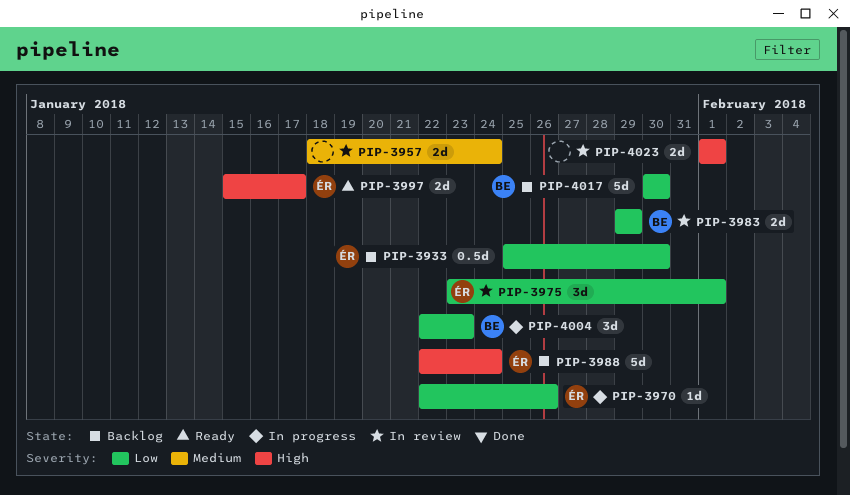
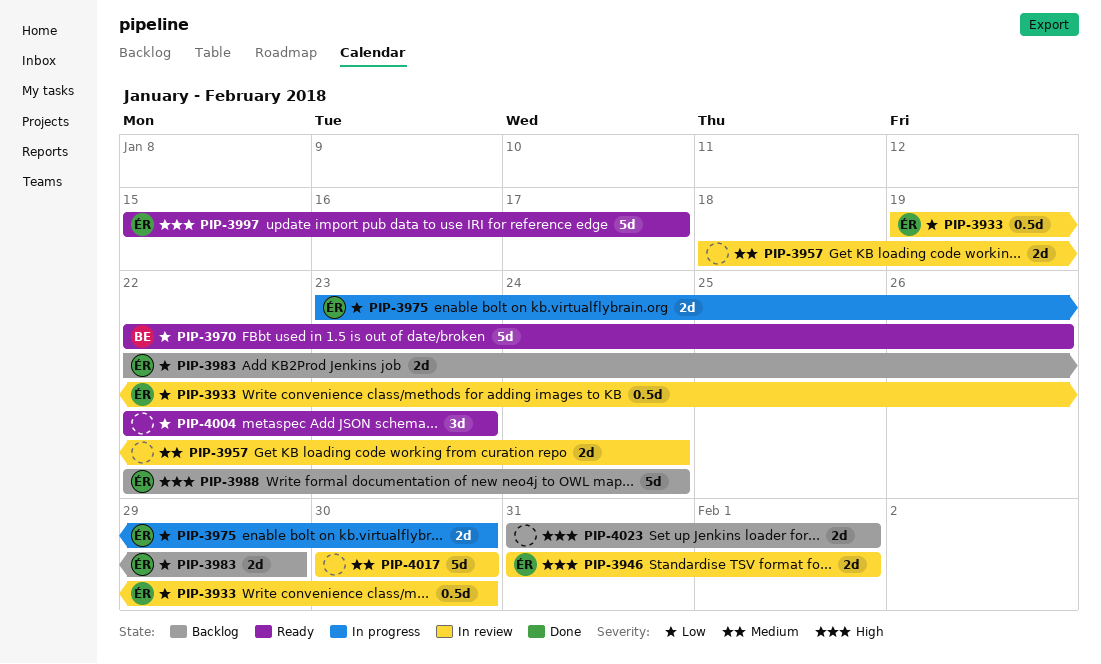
PIP-3933, status: Backlog -> In review
PIP-3933, start: Jan 25 -> Jan 19
PIP-3946: none -> present
PIP-3970, status: In progress -> Ready
PIP-3970, owner: ÉR -> BE
PIP-3970, estimate: 1d -> 5d
PIP-3975, status: In review -> In progress
PIP-3975, estimate: 3d -> 2d
PIP-3975, due: Feb 1 -> Jan 30
PIP-3983, status: In review -> Backlog
PIP-3983, owner: BE -> ÉR
PIP-3983, start: Jan 29 -> Jan 22
PIP-3997, estimate: 2d -> 5d
PIP-4004, status: In progress -> Ready
PIP-4004, owner: BE -> none
PIP-4017, status: Backlog -> In review
PIP-4017, owner: BE -> none
PIP-4017, priority: Low -> Medium
PIP-4023, status: In review -> Backlog
PIP-4023, start: Feb 1 -> Jan 31

